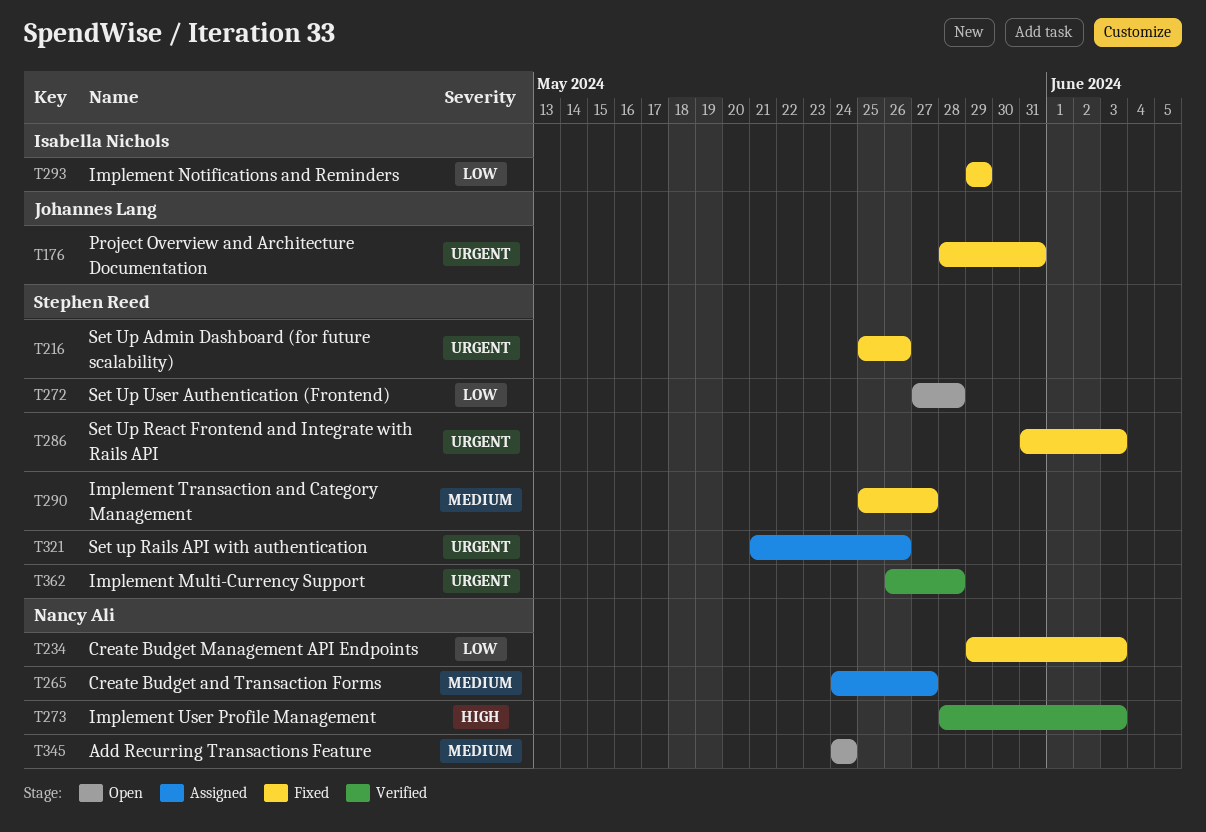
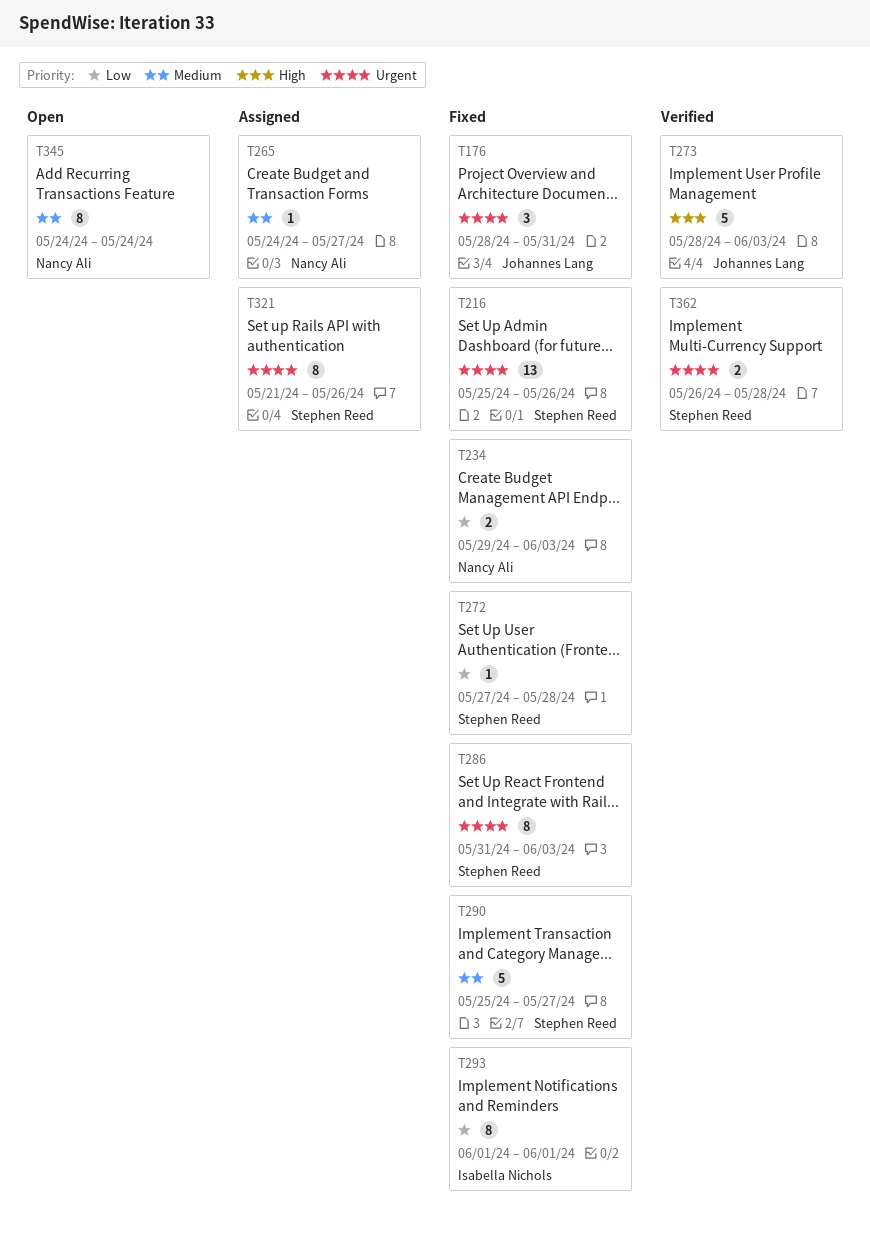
T272, status: Open -> Fixed
T273, owner: Nancy Ali -> Johannes Lang
T293, start: May 29 -> Jun 1
T293, due: May 29 -> Jun 1

